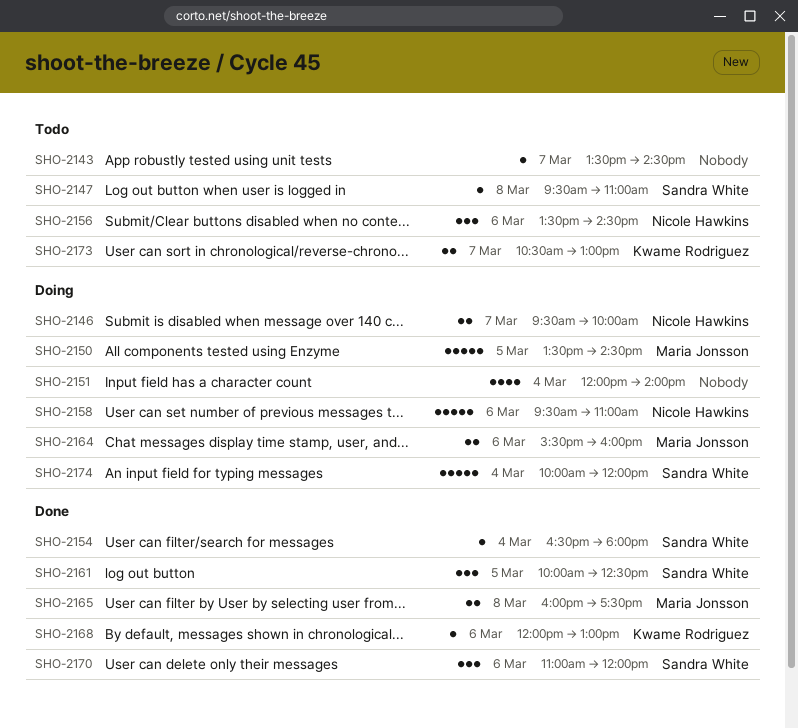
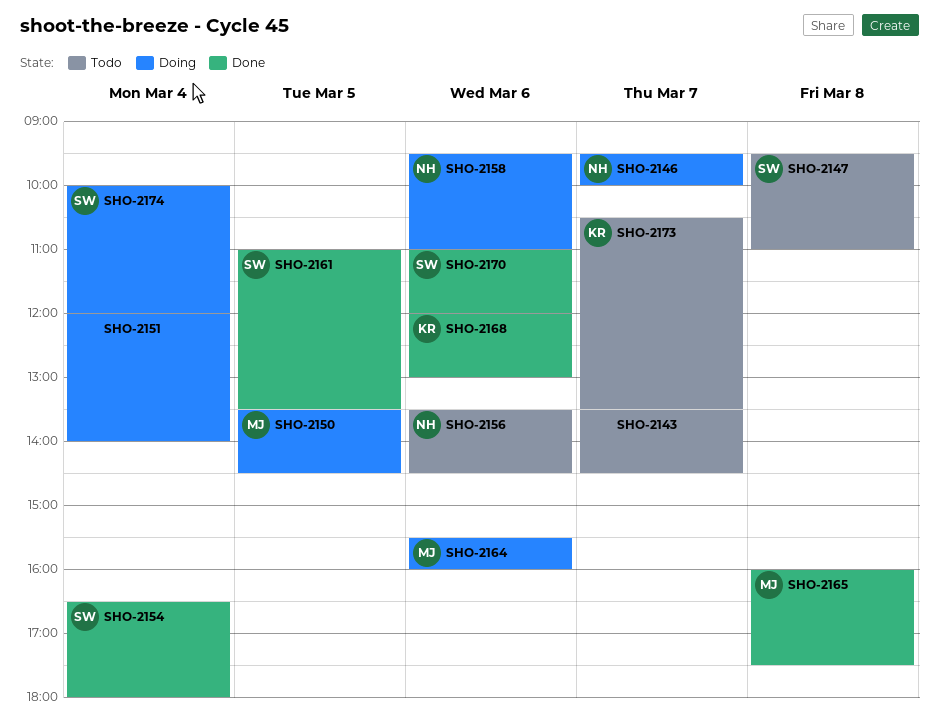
SHO-2161, begins: 10:00 -> 11:00
SHO-2161, ends: 12:30 -> 13:30
SHO-2173, ends: 13:00 -> 13:30

